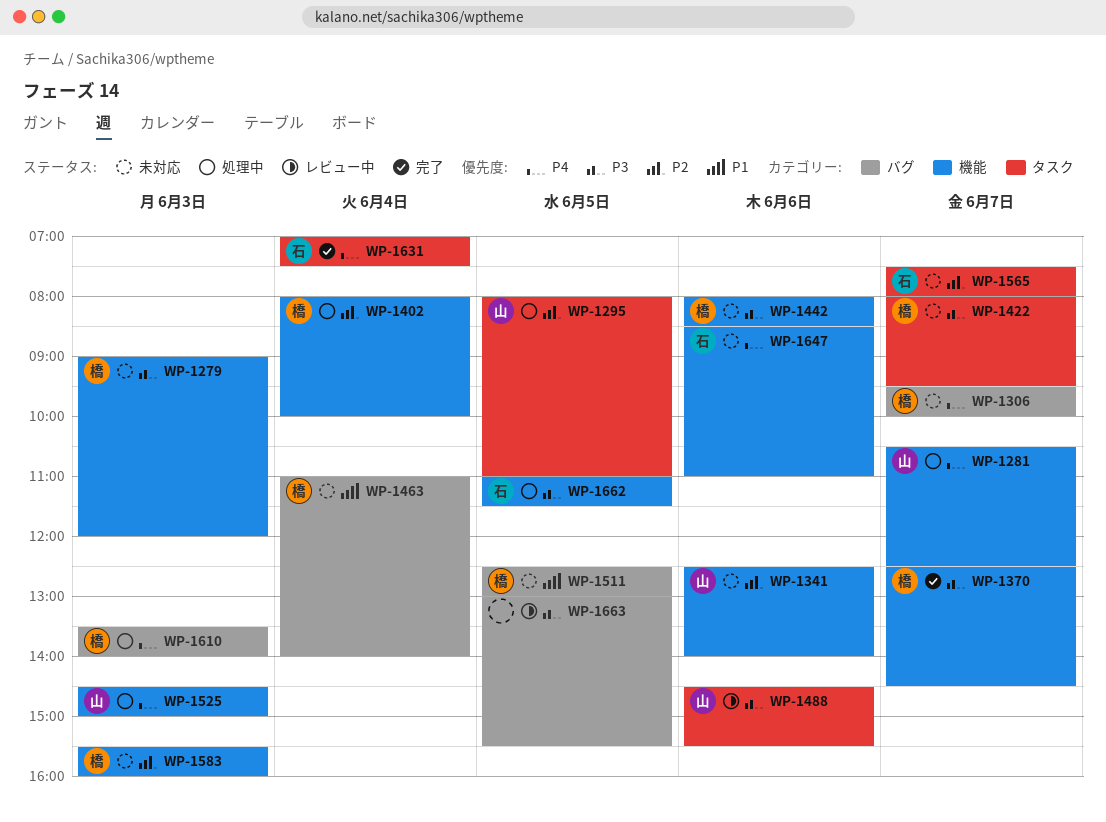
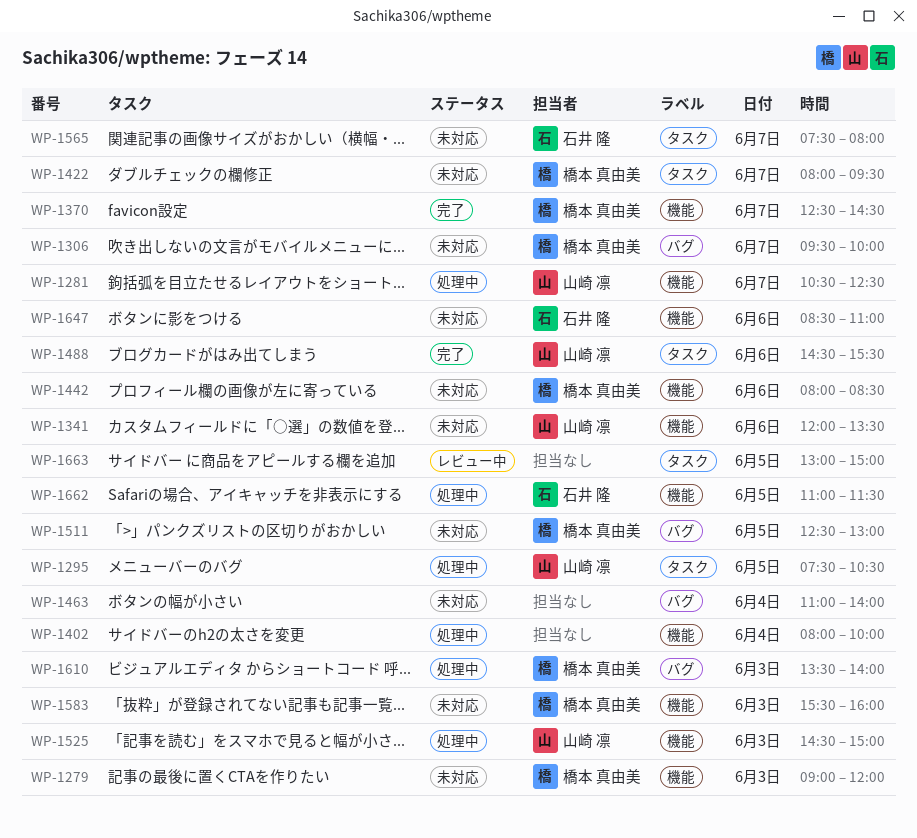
WP-1295, begins: 08:00 -> 07:30
WP-1295, ends: 11:00 -> 10:30
WP-1341, begins: 12:30 -> 12:00
WP-1341, ends: 14:00 -> 13:30
WP-1402, owner: 橋本 真由美 -> none
WP-1463, owner: 橋本 真由美 -> none
WP-1488, status: レビュー中 -> 完了
WP-1631: present -> none
WP-1663, label: バグ -> タスク
WP-1663, ends: 15:30 -> 15:00

